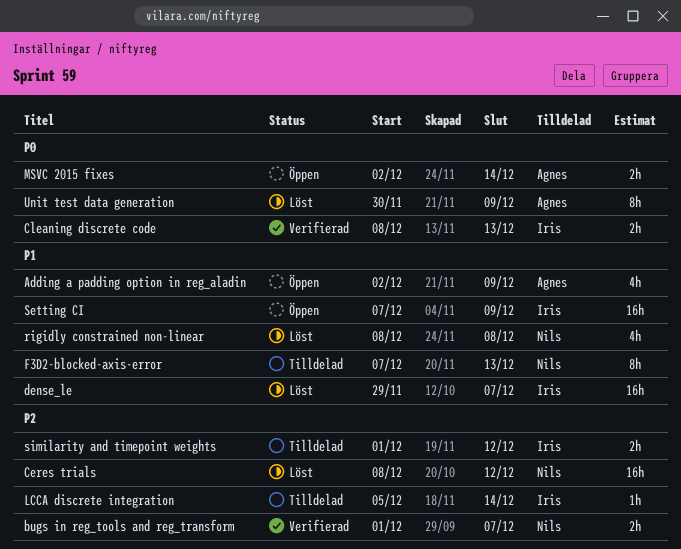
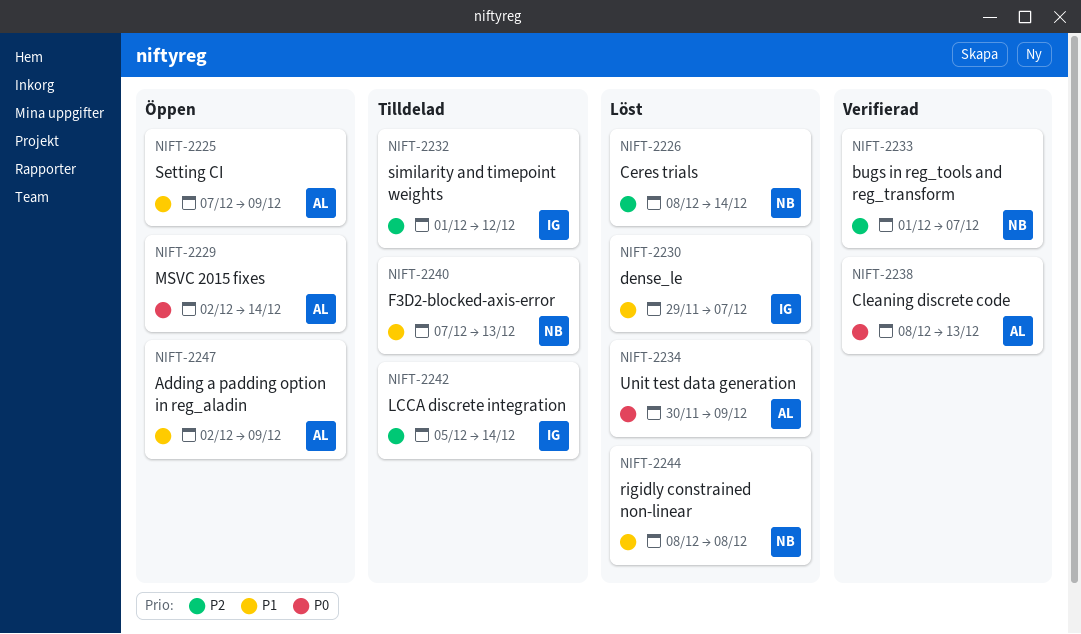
Ceres trials, due: Dec 12 -> Dec 14
Cleaning discrete code, owner: Iris -> Agnes
Setting CI, owner: Iris -> Agnes

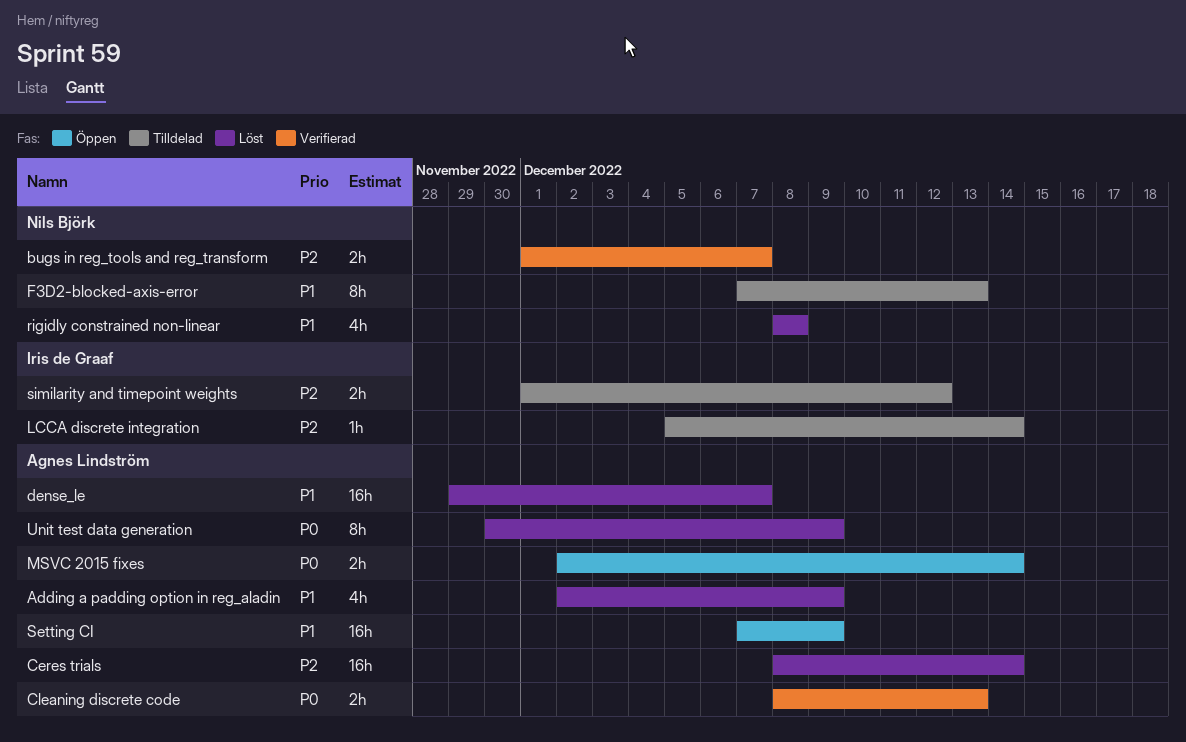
Adding a padding option in reg_aladin, status: Öppen -> Löst
Ceres trials, owner: Nils Björk -> Agnes Lindström
dense_le, owner: Iris de Graaf -> Agnes Lindström

